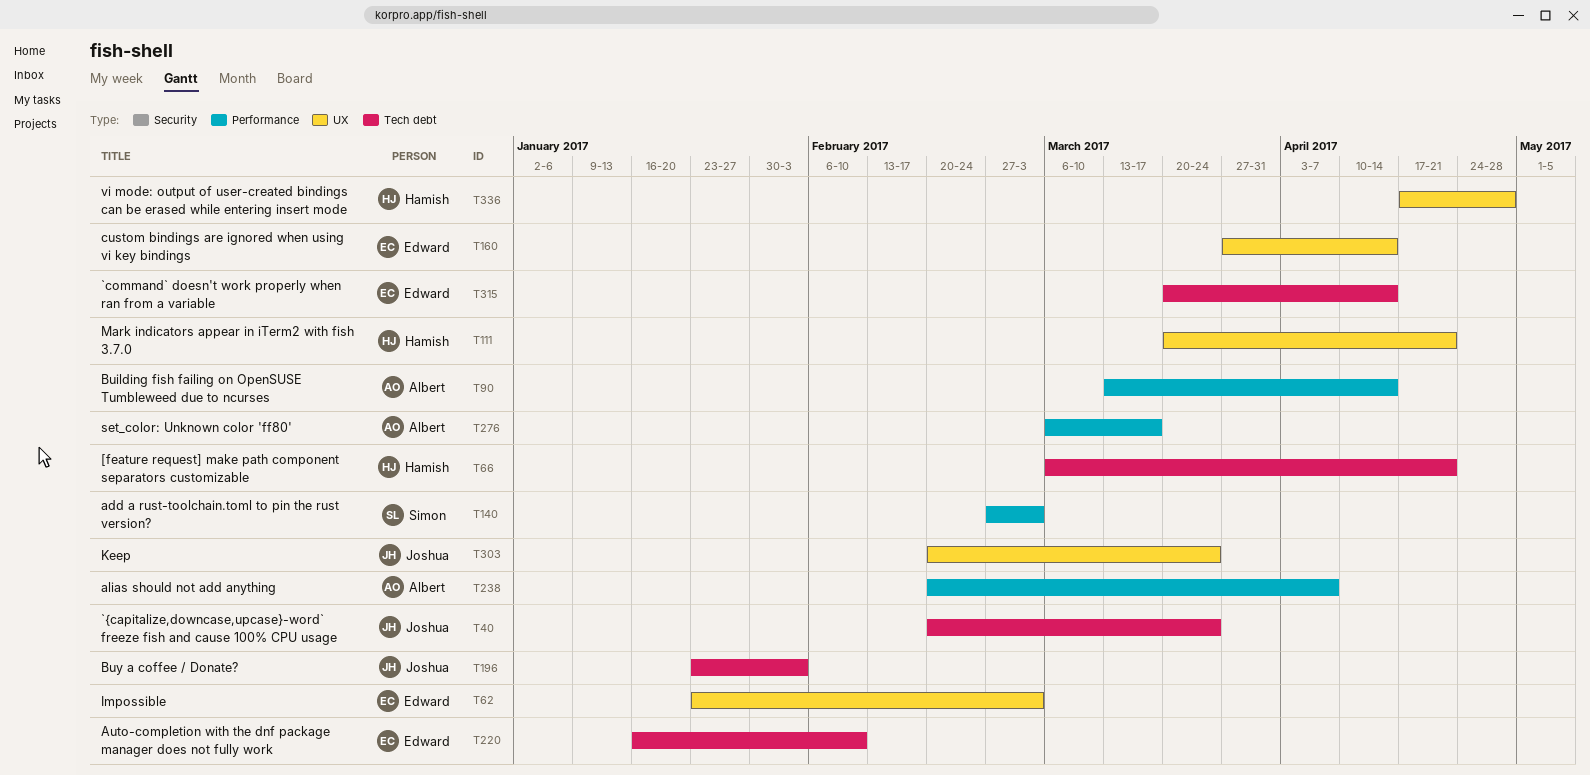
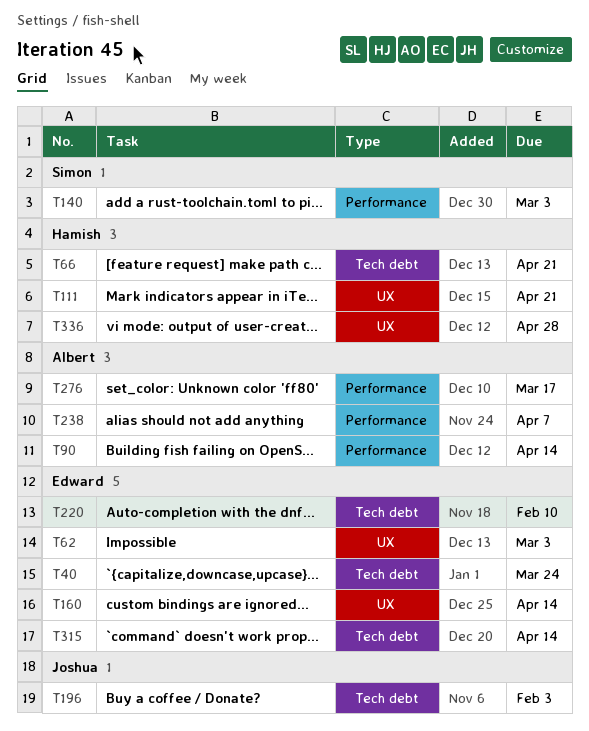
T40, owner: Joshua -> Edward
T303: present -> none

